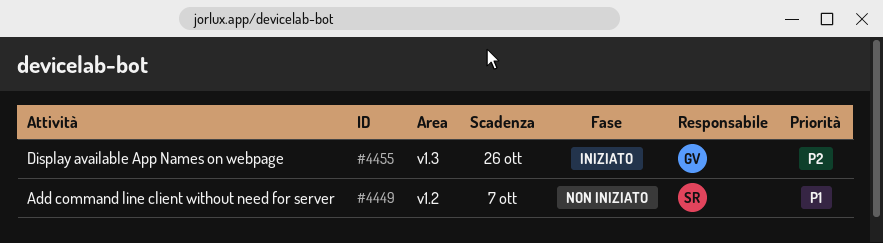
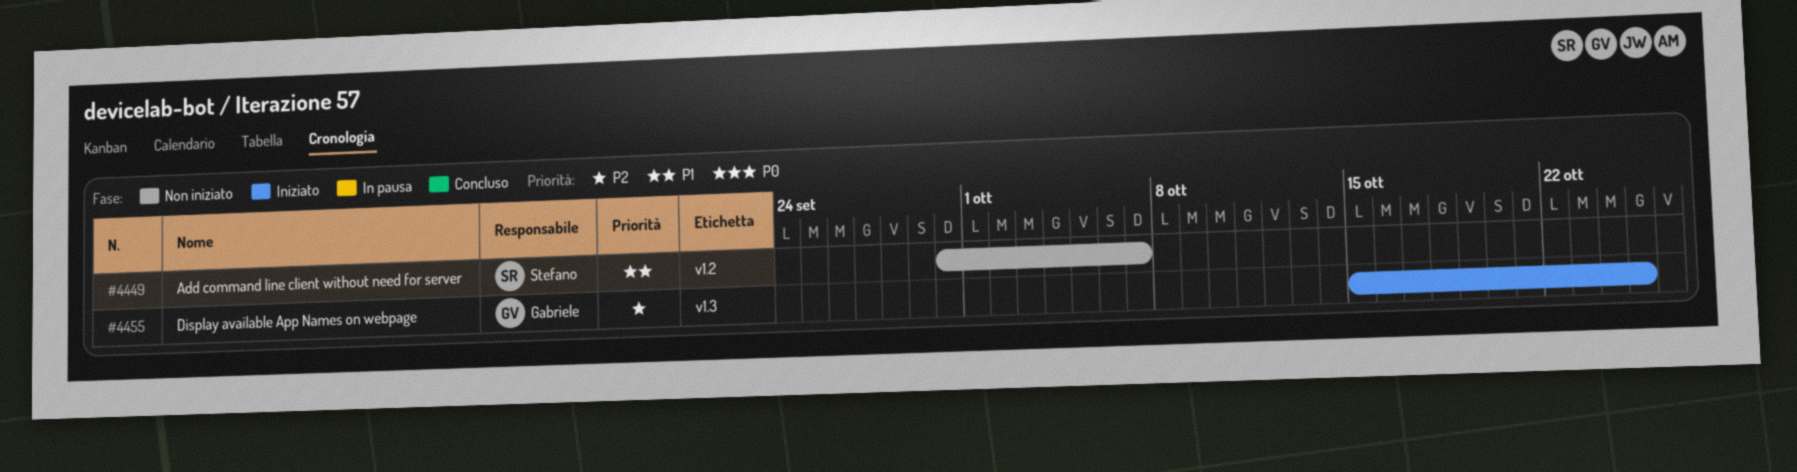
#4455, due: Oct 26 -> Oct 25

